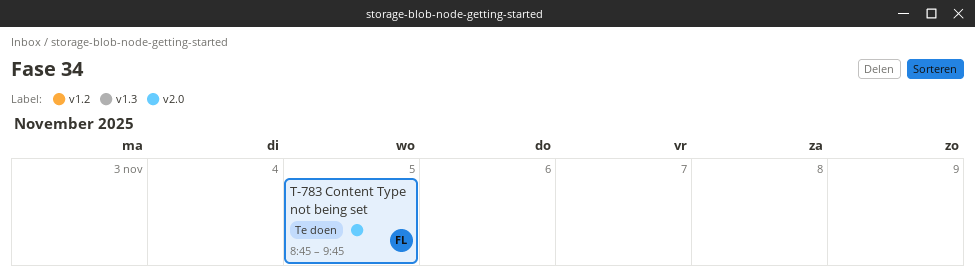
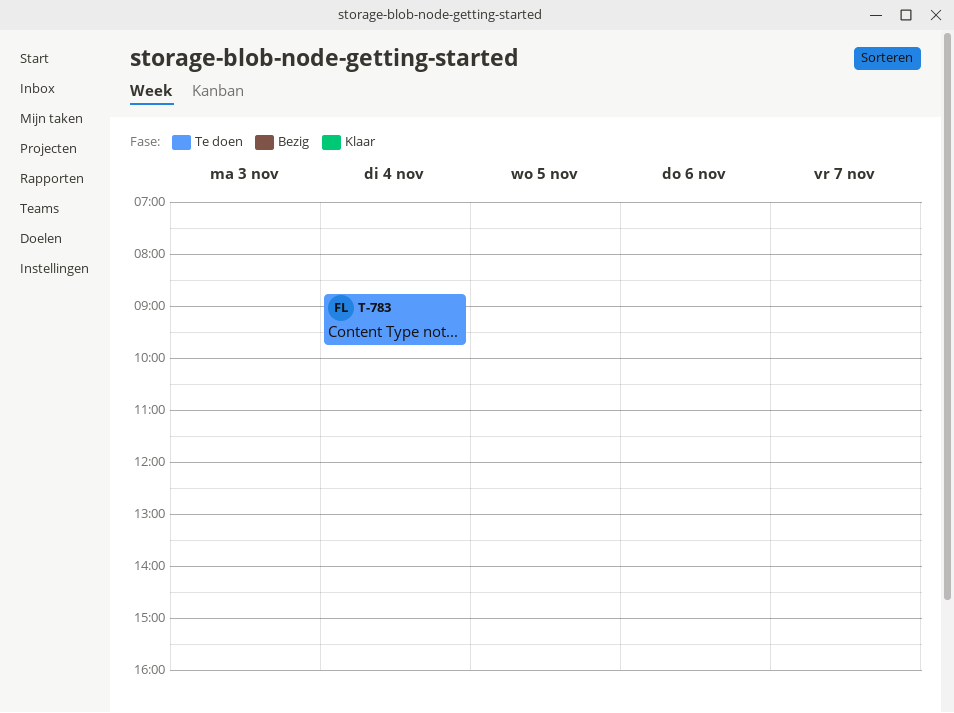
T-783, day: Nov 5 -> Nov 4

